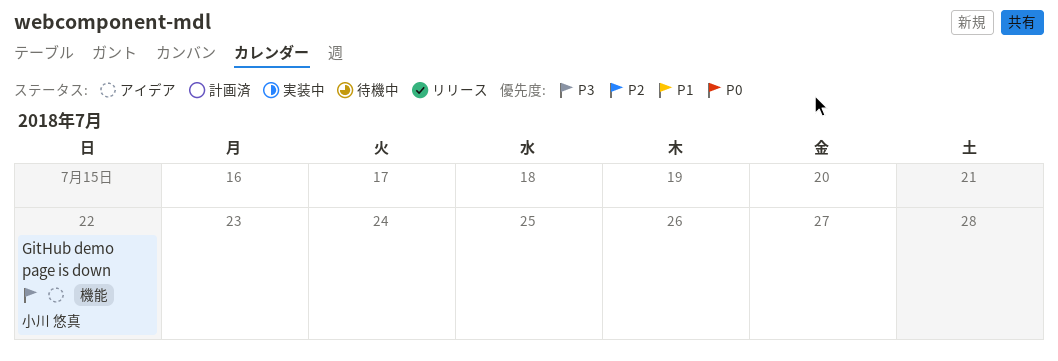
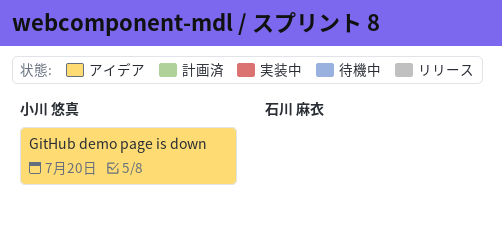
GitHub demo page is down, due: Jul 22 -> Jul 20

